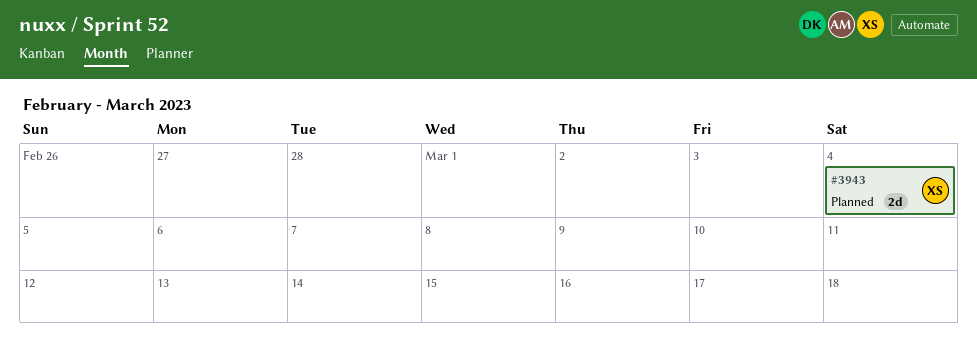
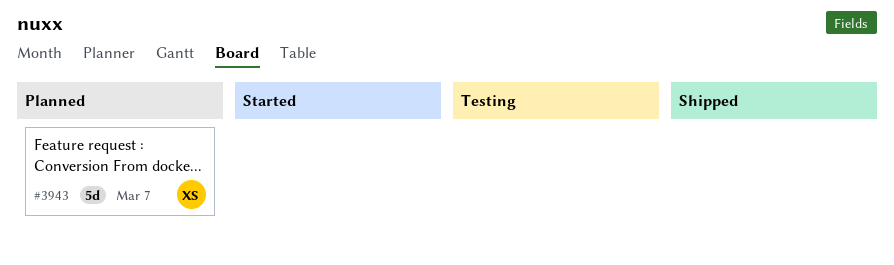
#3943, estimate: 2d -> 5d
#3943, due: Mar 4 -> Mar 7

